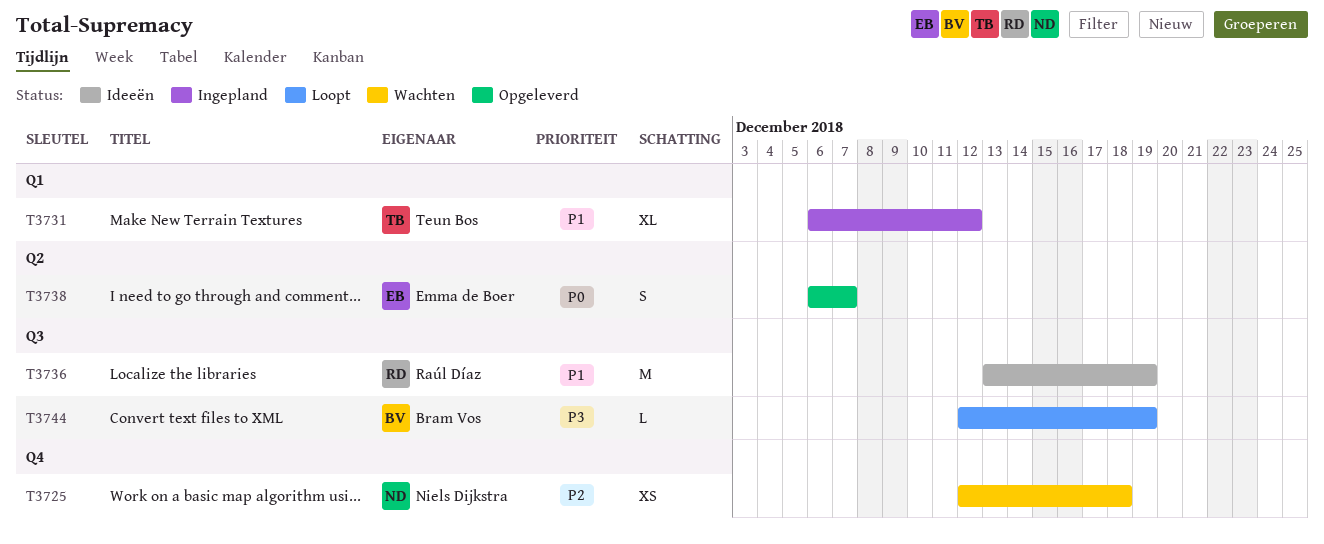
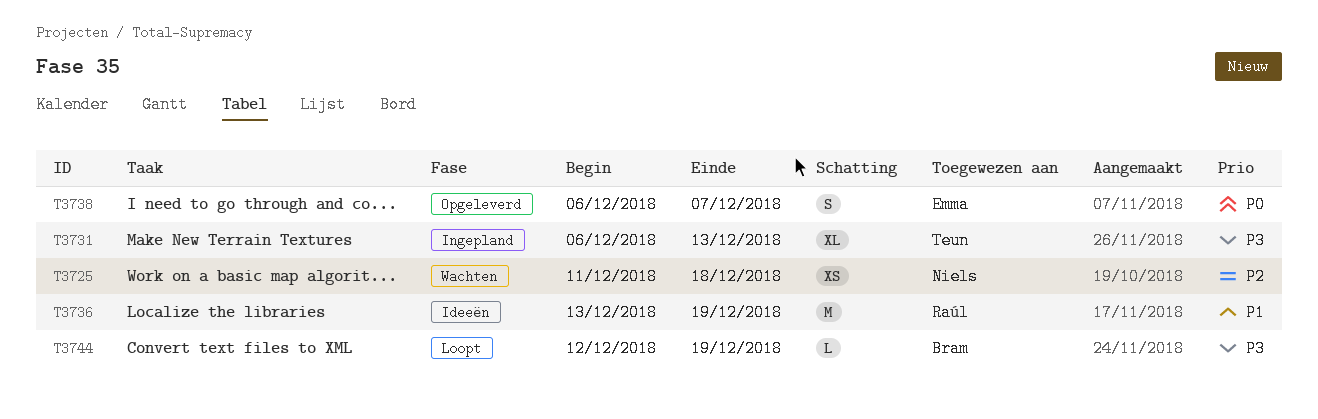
T3725, start: Dec 12 -> Dec 11
T3731, priority: P1 -> P3
T3731, due: Dec 12 -> Dec 13

